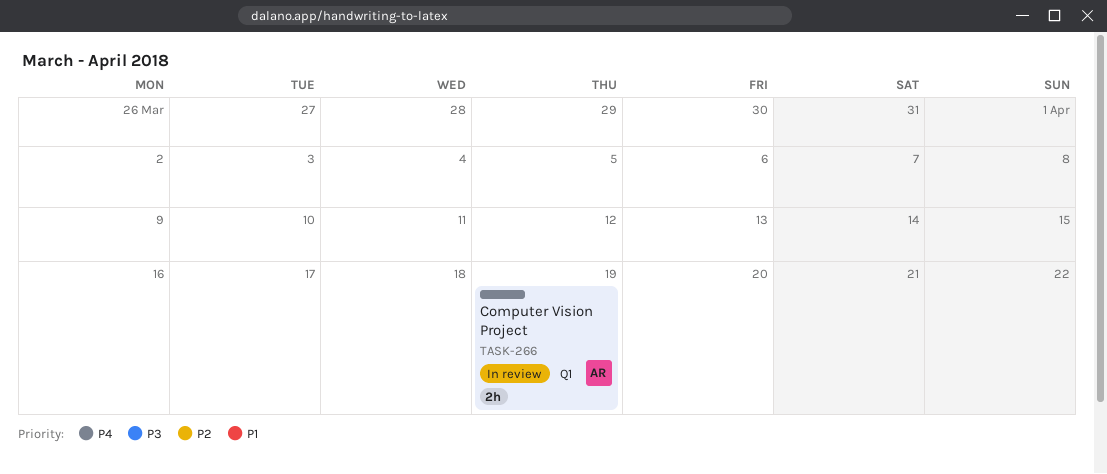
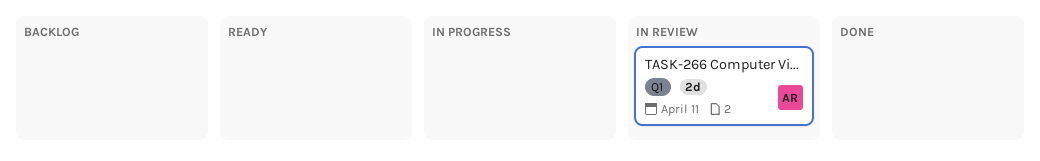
TASK-266, estimate: 2h -> 2d
TASK-266, due: Apr 19 -> Apr 11

